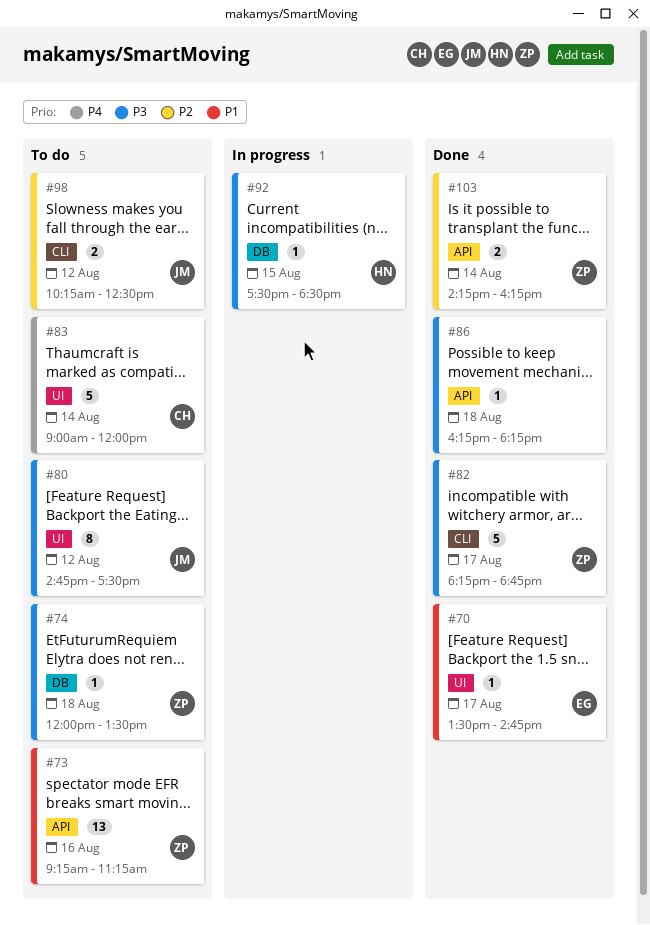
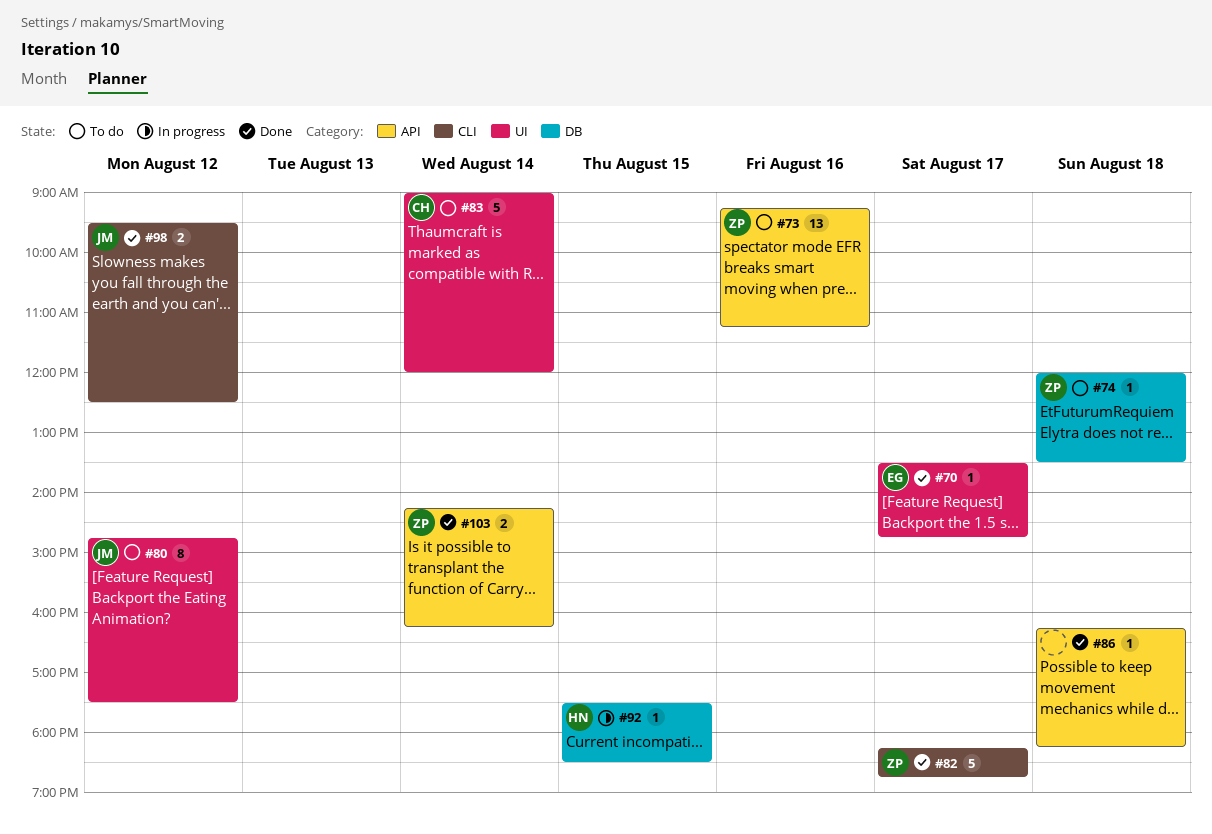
#98, status: To do -> Done
#98, begins: 10:15 -> 09:30

